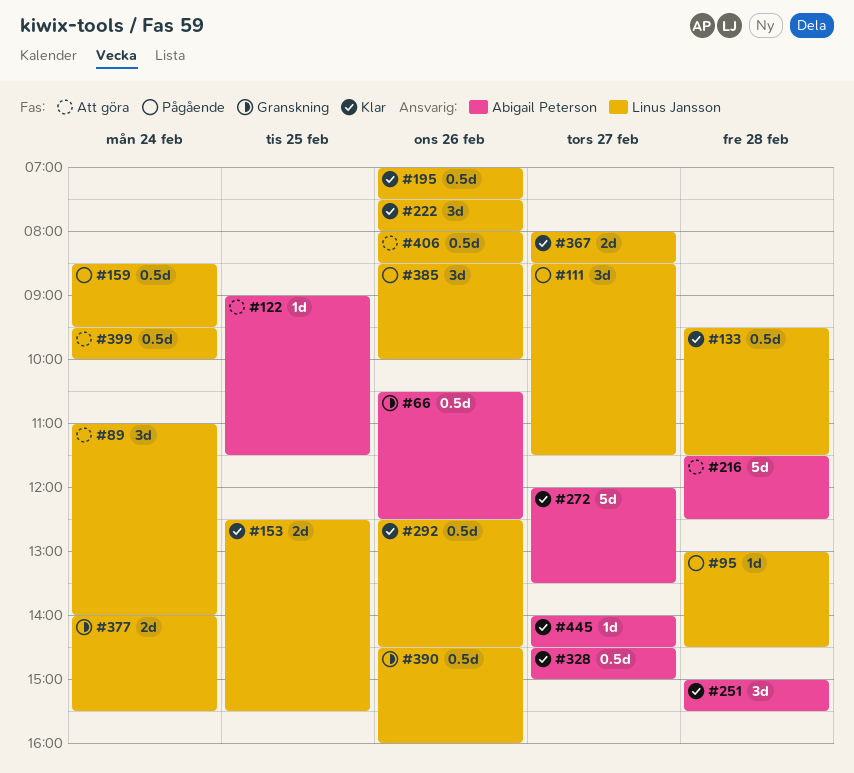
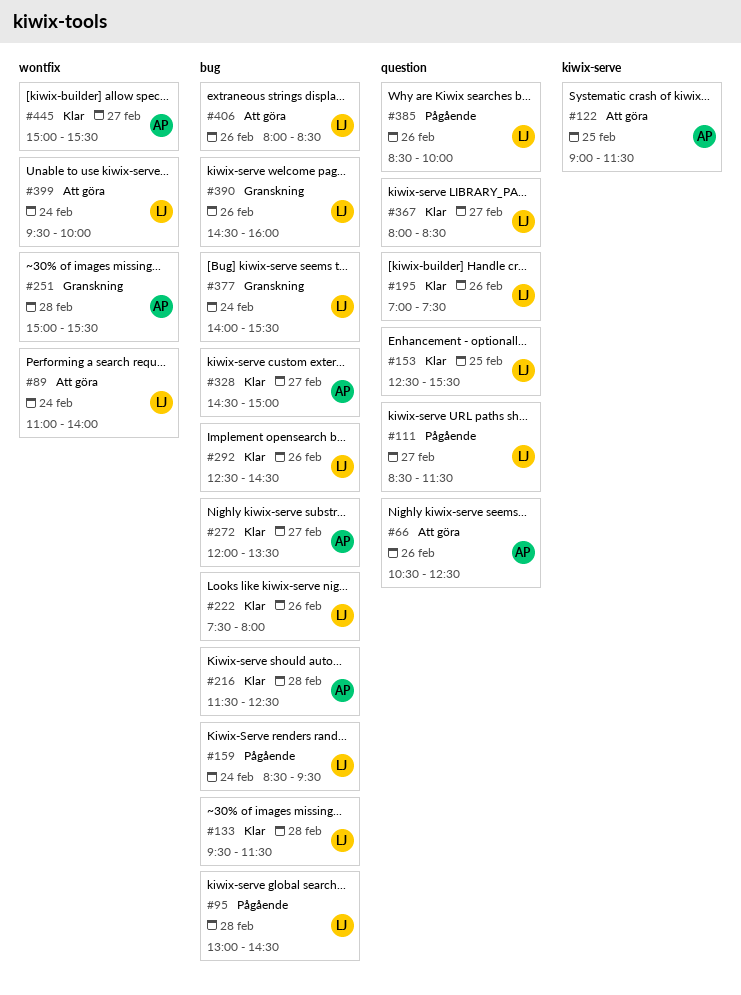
#66, status: Granskning -> Att göra
#216, status: Att göra -> Klar
#251, status: Klar -> Granskning
#445, begins: 14:00 -> 15:00
#445, ends: 14:30 -> 15:30

